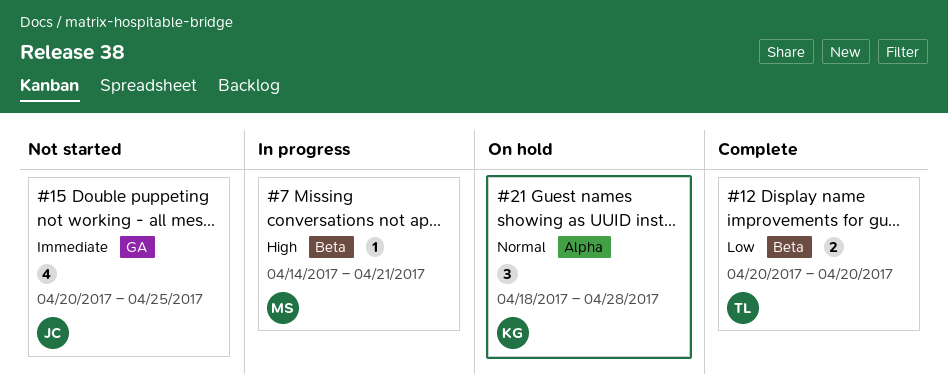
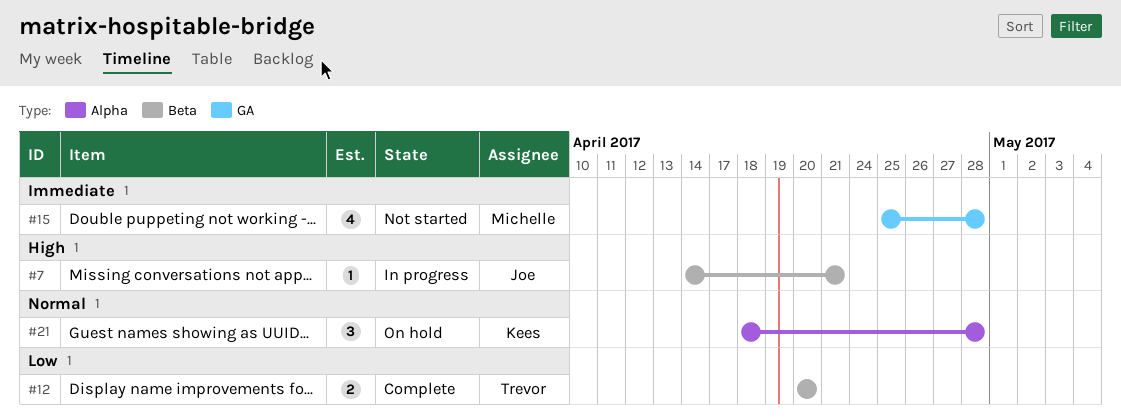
#7, owner: Michelle -> Joe
#15, owner: Joe -> Michelle
#15, start: Apr 20 -> Apr 25
#15, due: Apr 25 -> Apr 28

